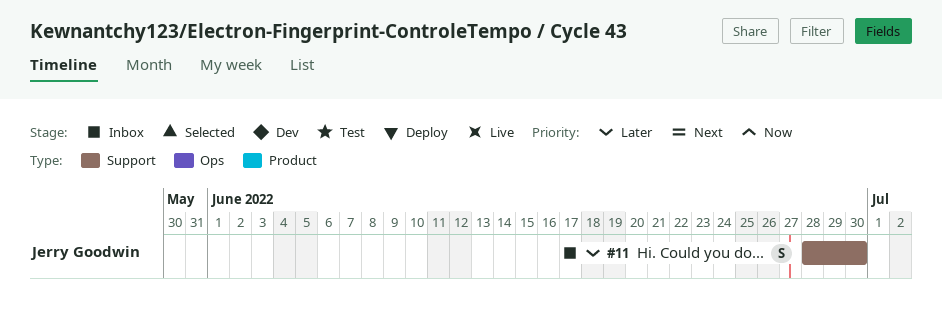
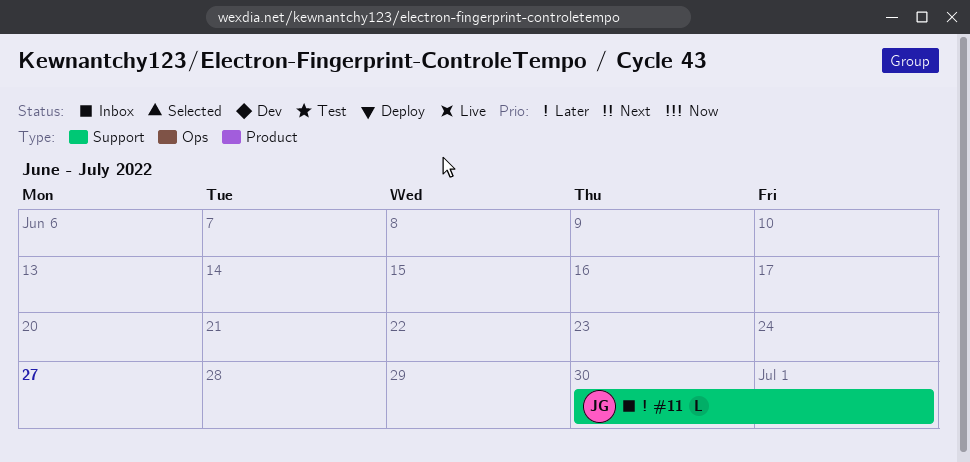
#11, estimate: S -> L
#11, start: Jun 28 -> Jun 30
#11, due: Jun 30 -> Jul 1

